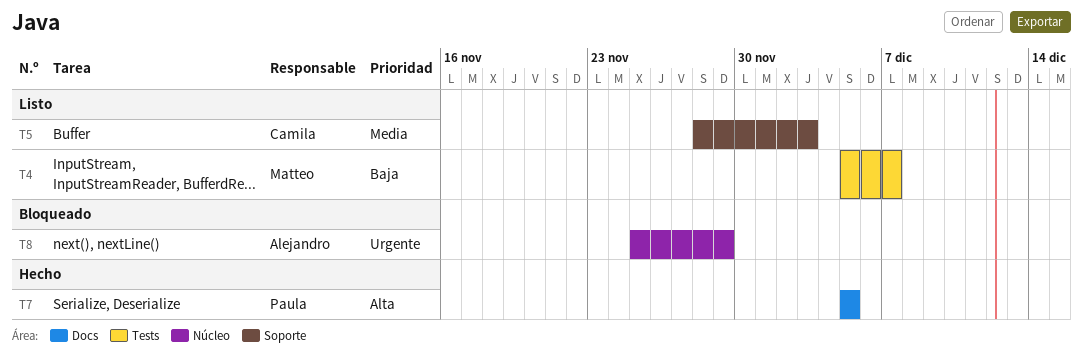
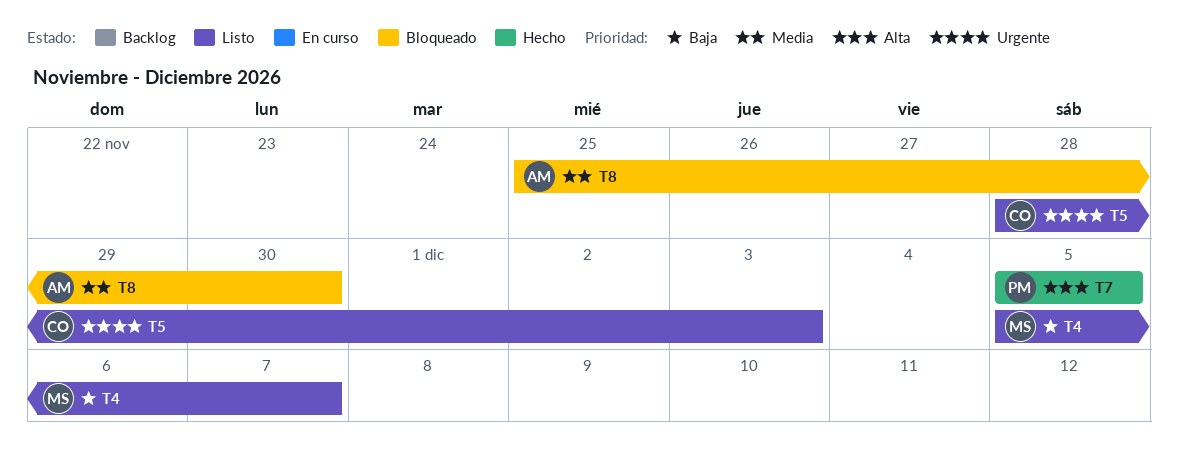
T5, priority: Media -> Urgente
T8, priority: Urgente -> Media
T8, due: Nov 29 -> Nov 30

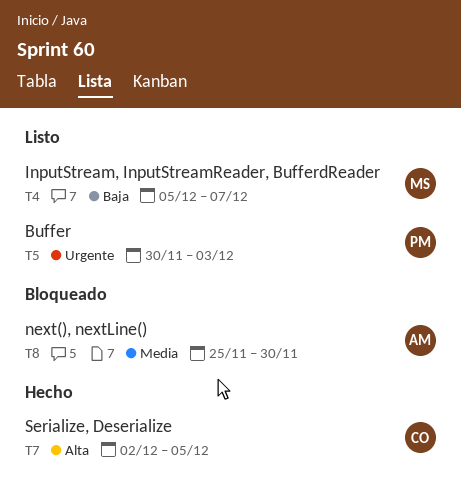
T5, owner: CO -> PM
T5, start: Nov 28 -> Nov 30
T7, owner: PM -> CO
T7, start: Dec 5 -> Dec 2

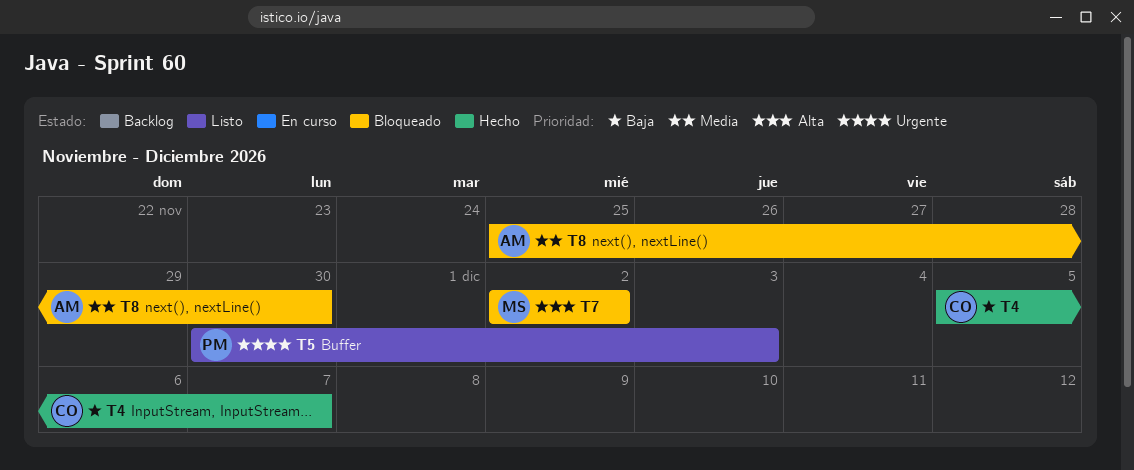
T4, status: Listo -> Hecho
T4, owner: MS -> CO
T7, status: Hecho -> Bloqueado
T7, owner: CO -> MS
T7, due: Dec 5 -> Dec 2

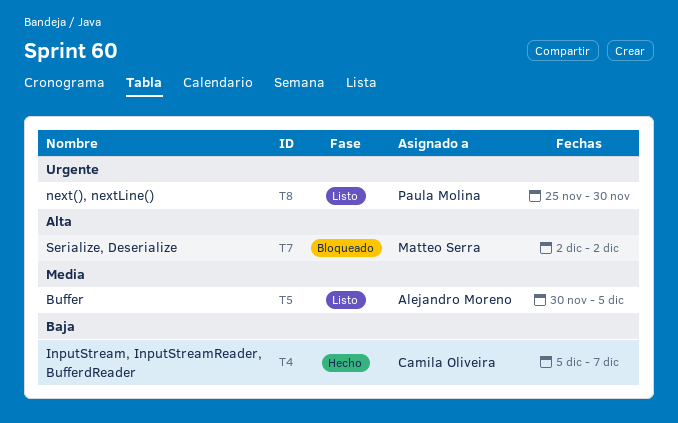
T5, owner: Paula Molina -> Alejandro Moreno
T5, priority: Urgente -> Media
T5, due: Dec 3 -> Dec 5
T8, status: Bloqueado -> Listo
T8, owner: Alejandro Moreno -> Paula Molina
T8, priority: Media -> Urgente

